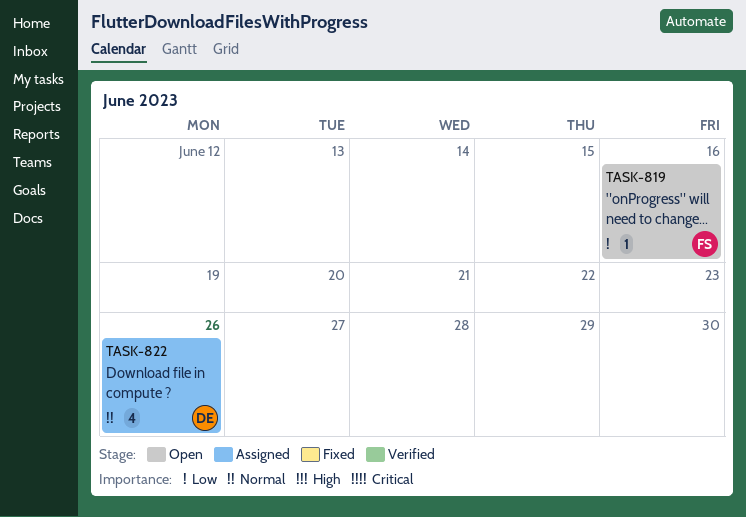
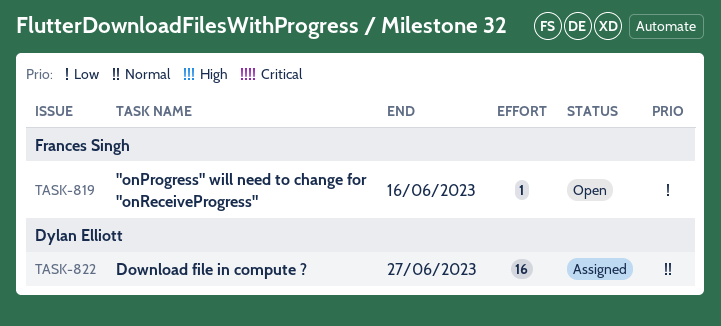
TASK-822, estimate: 4 -> 16
TASK-822, due: Jun 26 -> Jun 27

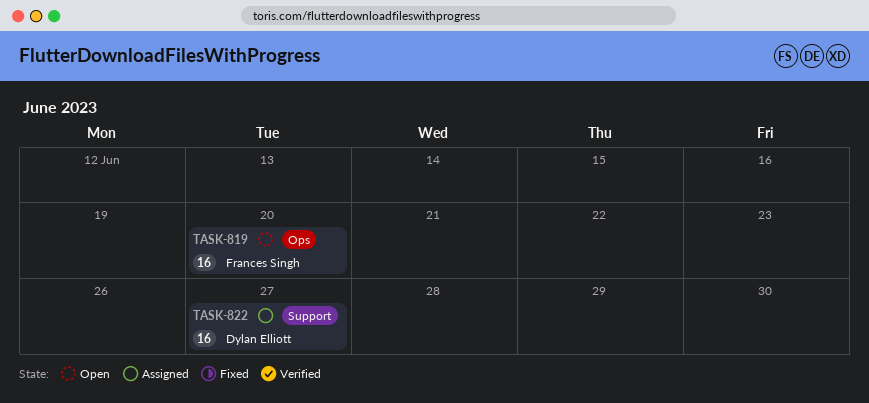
TASK-819, estimate: 1 -> 16
TASK-819, due: Jun 16 -> Jun 20

